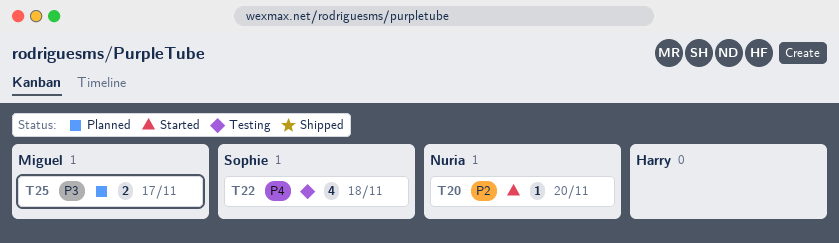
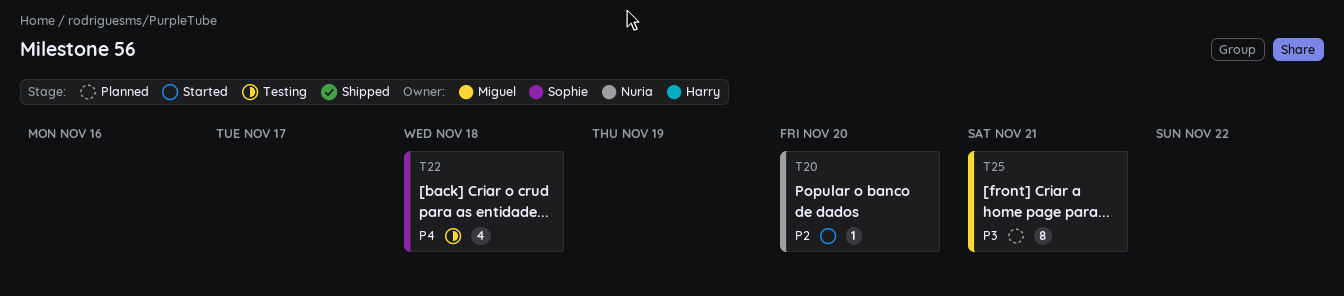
T25, estimate: 2 -> 8
T25, due: Nov 17 -> Nov 21

